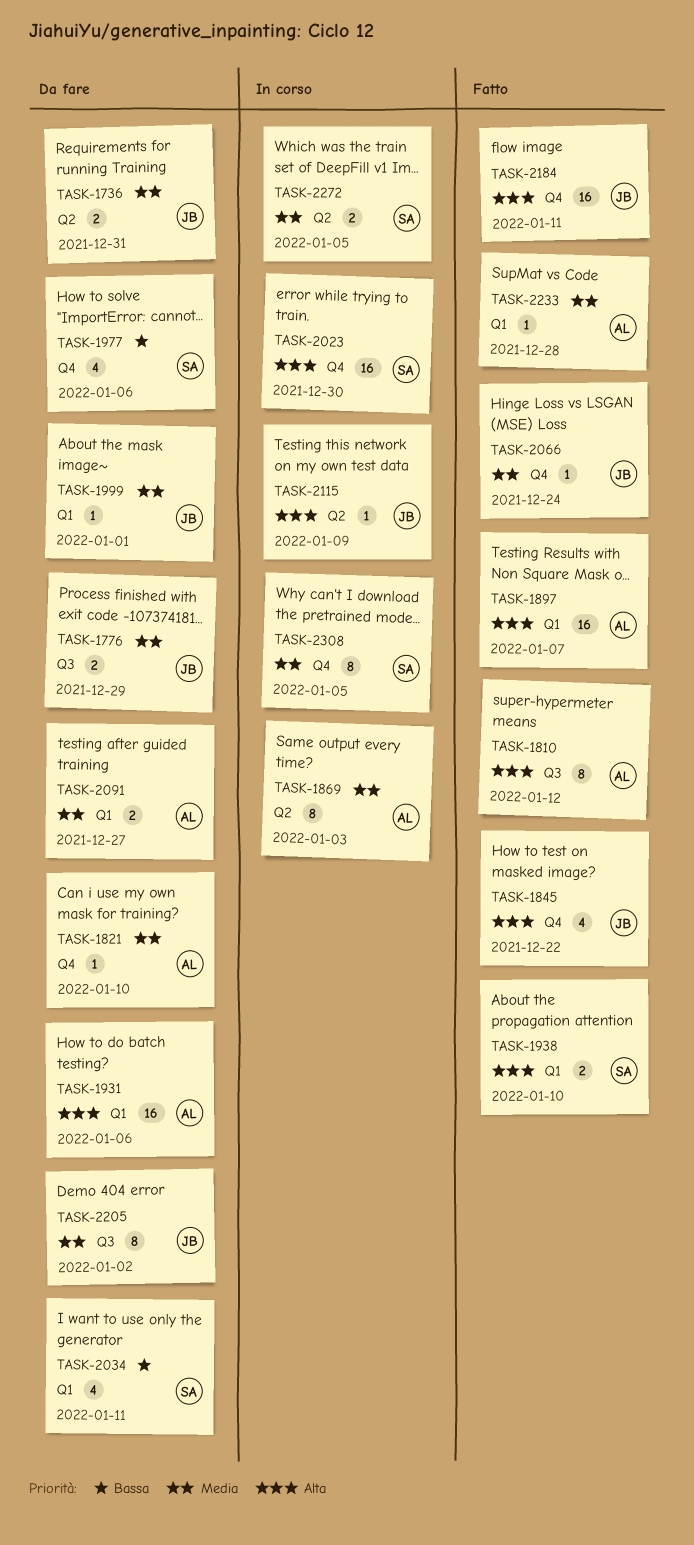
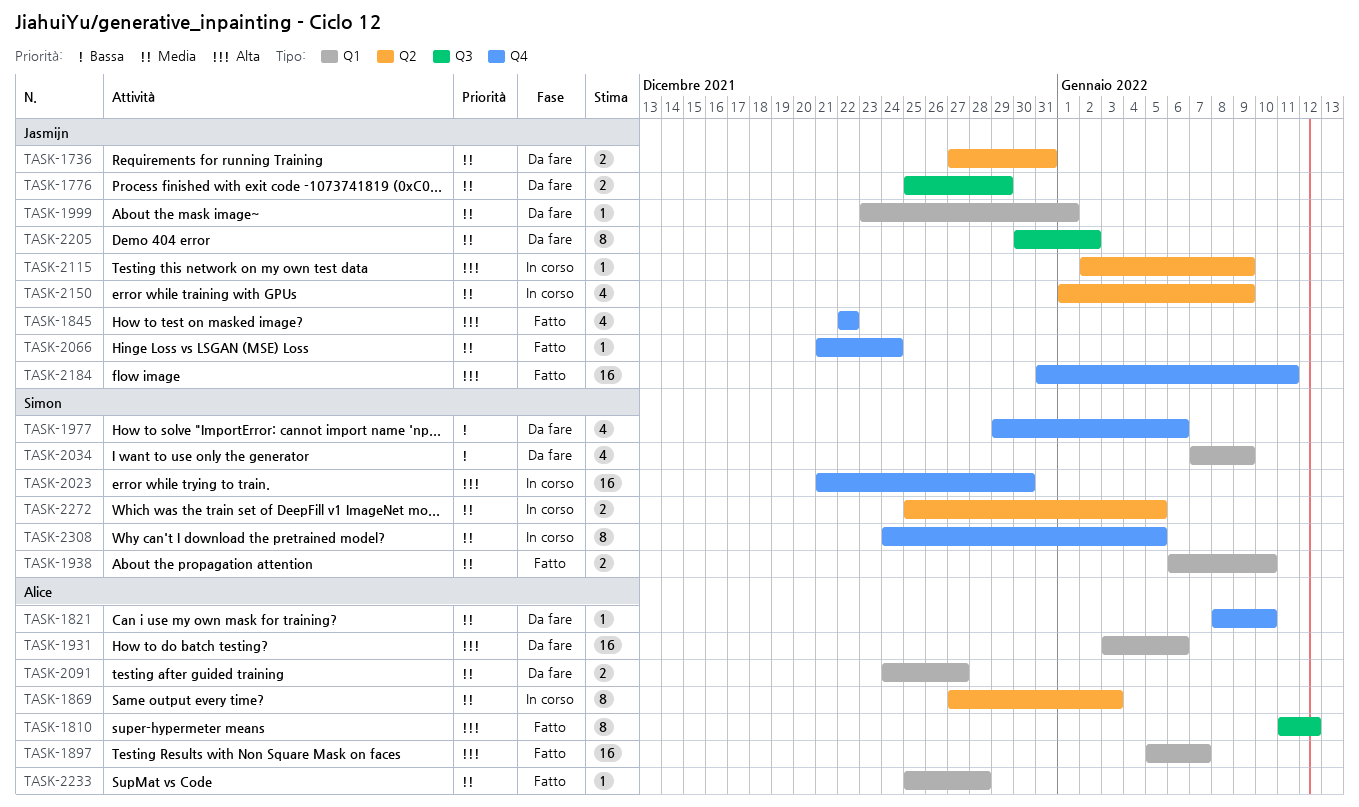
TASK-1938, priority: Alta -> Media
TASK-2034, due: Jan 11 -> Jan 9
TASK-2150: none -> present

